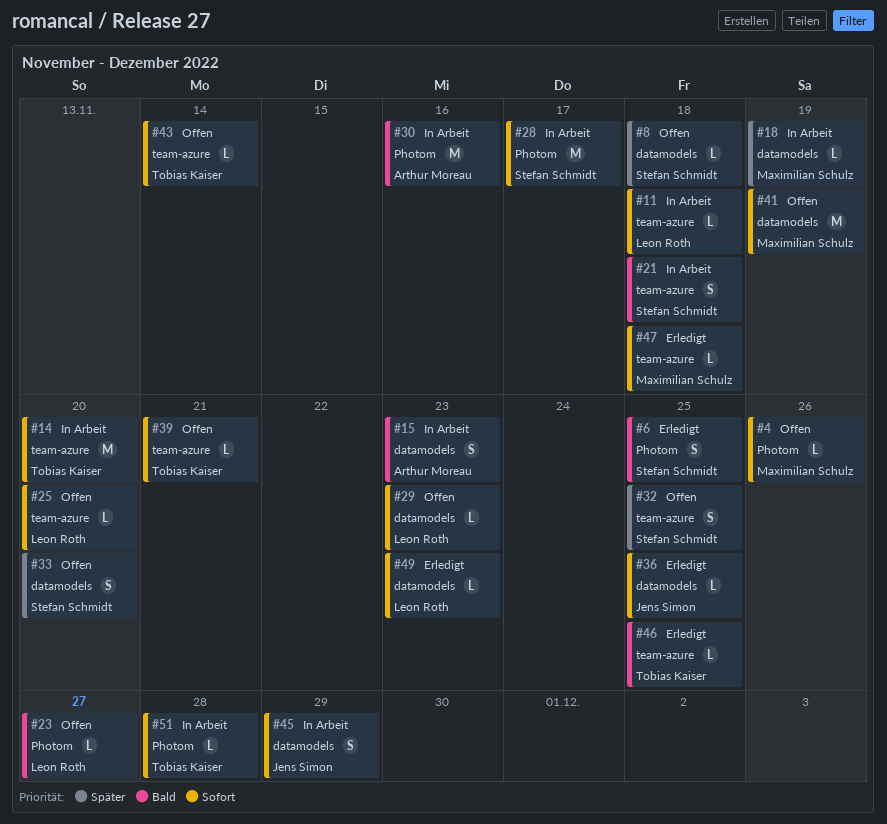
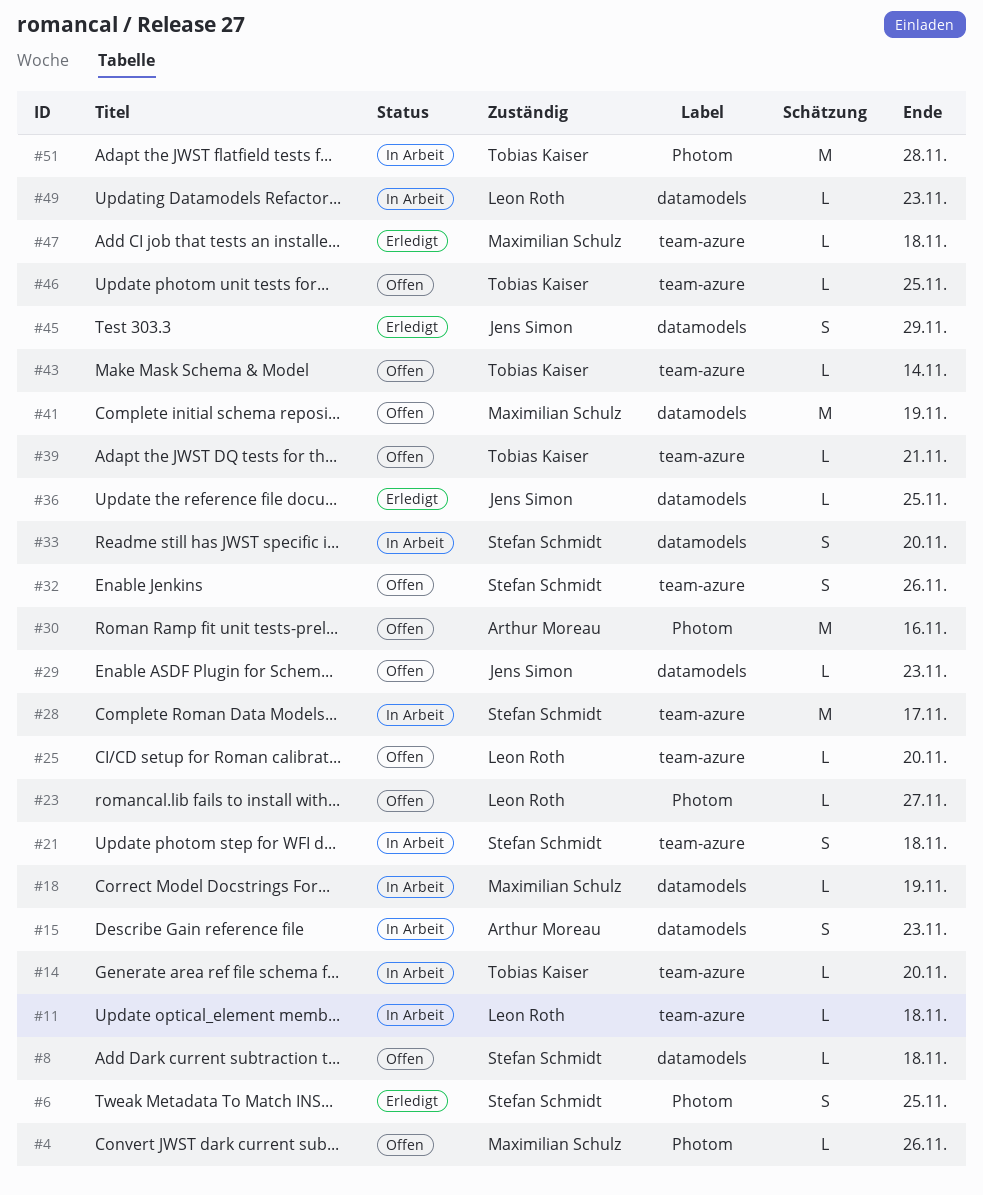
#14, estimate: M -> L
#28, label: Photom -> team-azure
#29, owner: Leon Roth -> Jens Simon
#30, status: In Arbeit -> Offen
#32, due: Nov 25 -> Nov 26
#33, status: Offen -> In Arbeit
#45, status: In Arbeit -> Erledigt
#46, status: Erledigt -> Offen
#49, status: Erledigt -> In Arbeit
#51, estimate: L -> M

